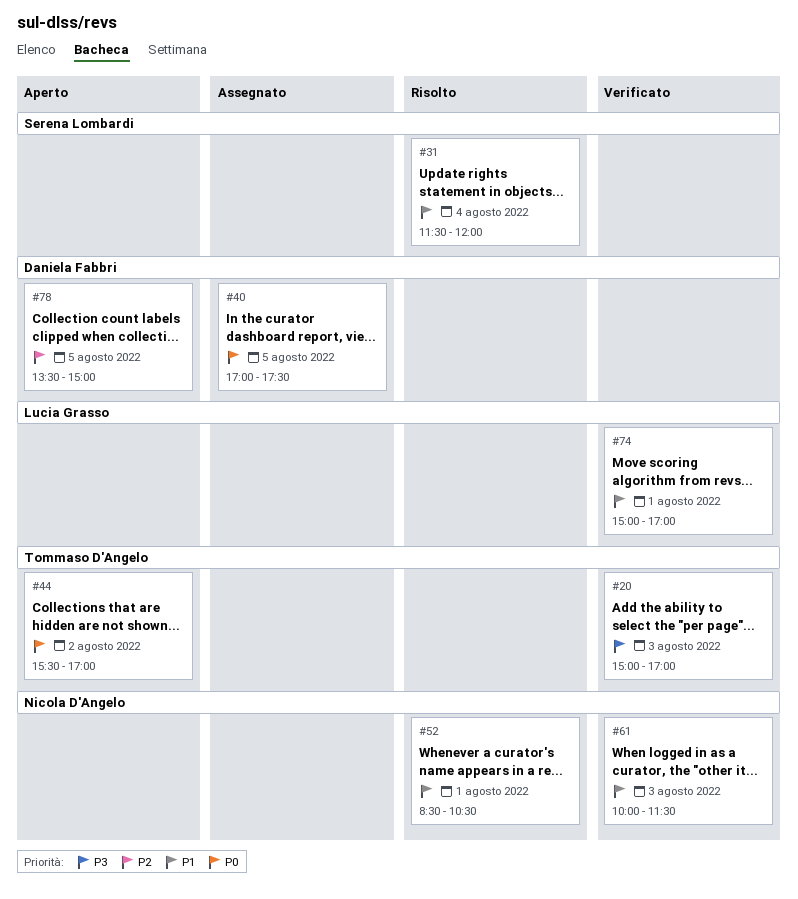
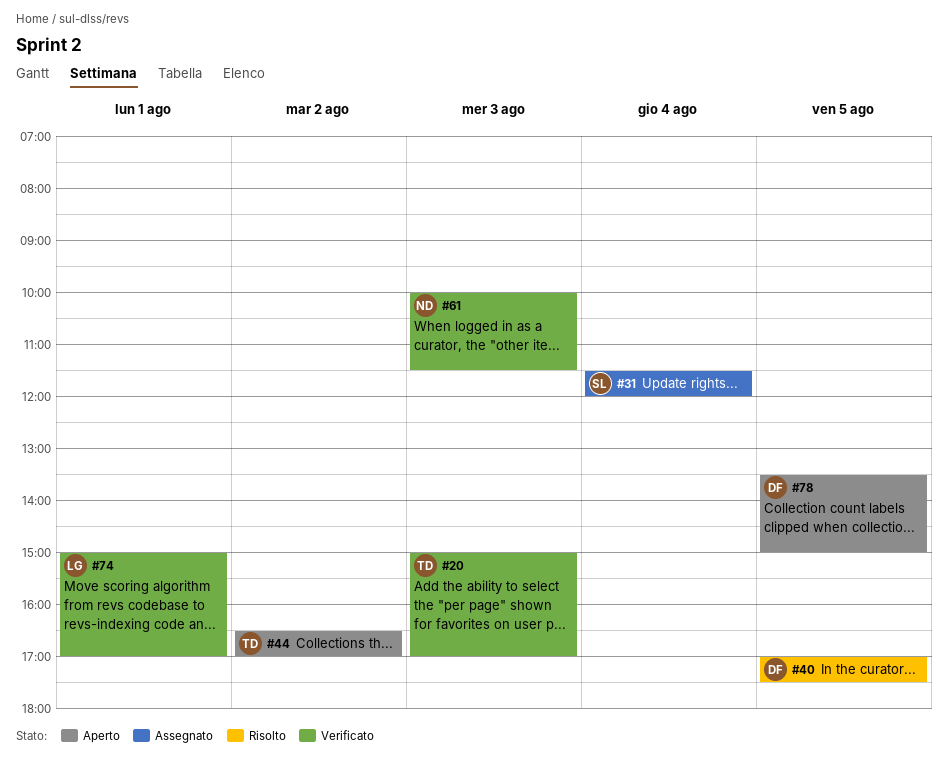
#31, status: Risolto -> Assegnato
#40, status: Assegnato -> Risolto
#44, begins: 15:30 -> 16:30
#52: present -> none

